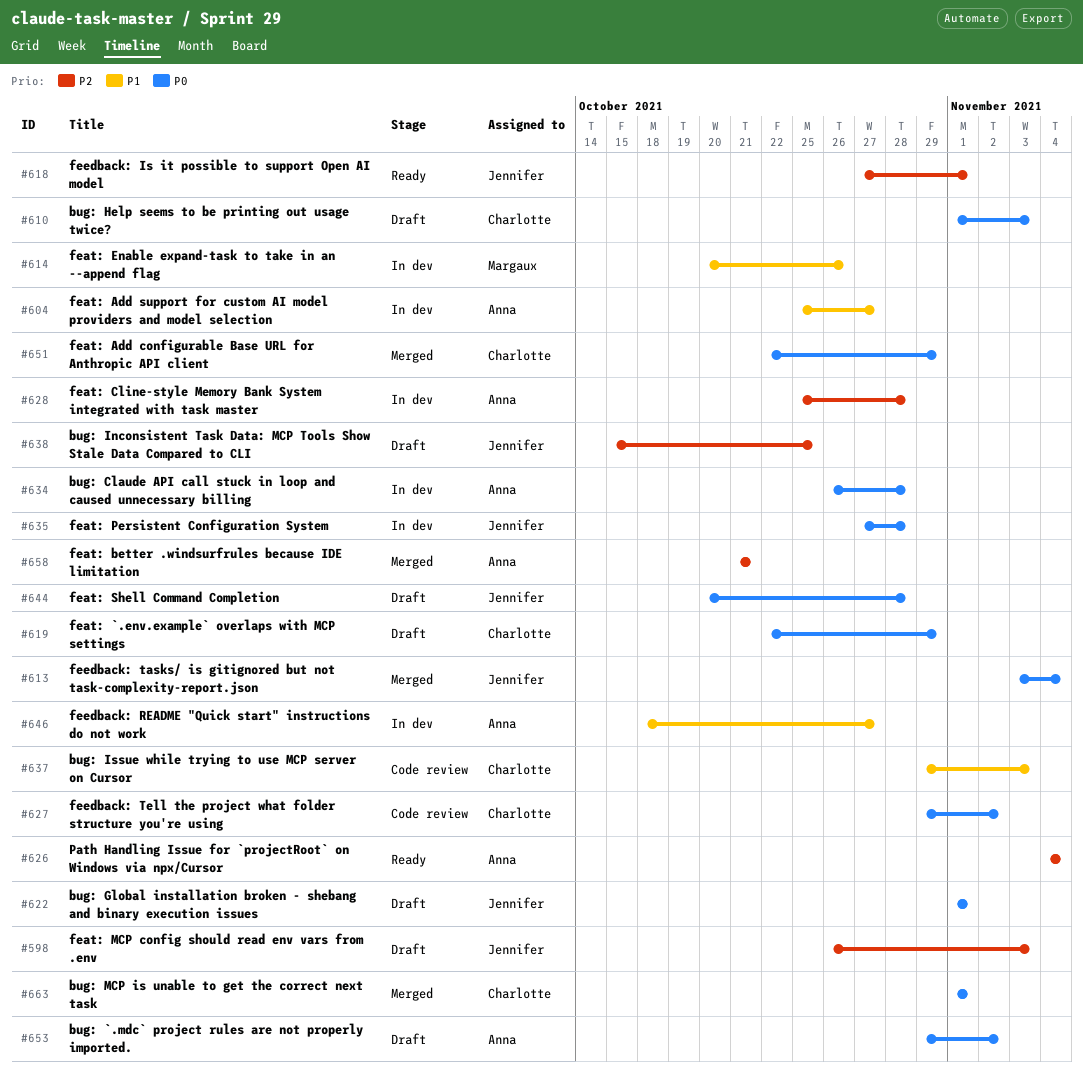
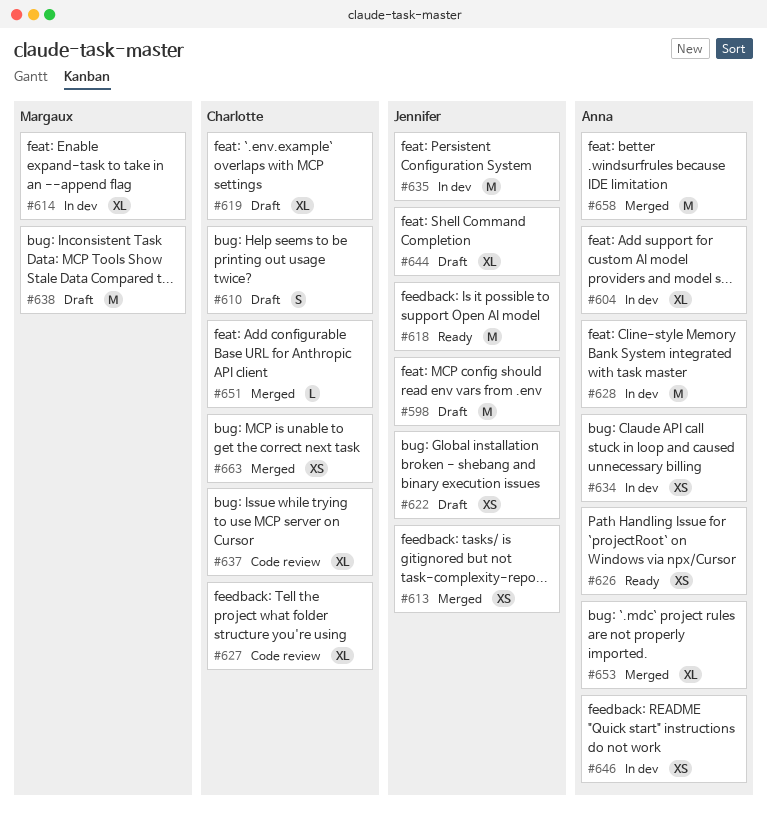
#638, owner: Jennifer -> Margaux
#653, status: Draft -> Merged

